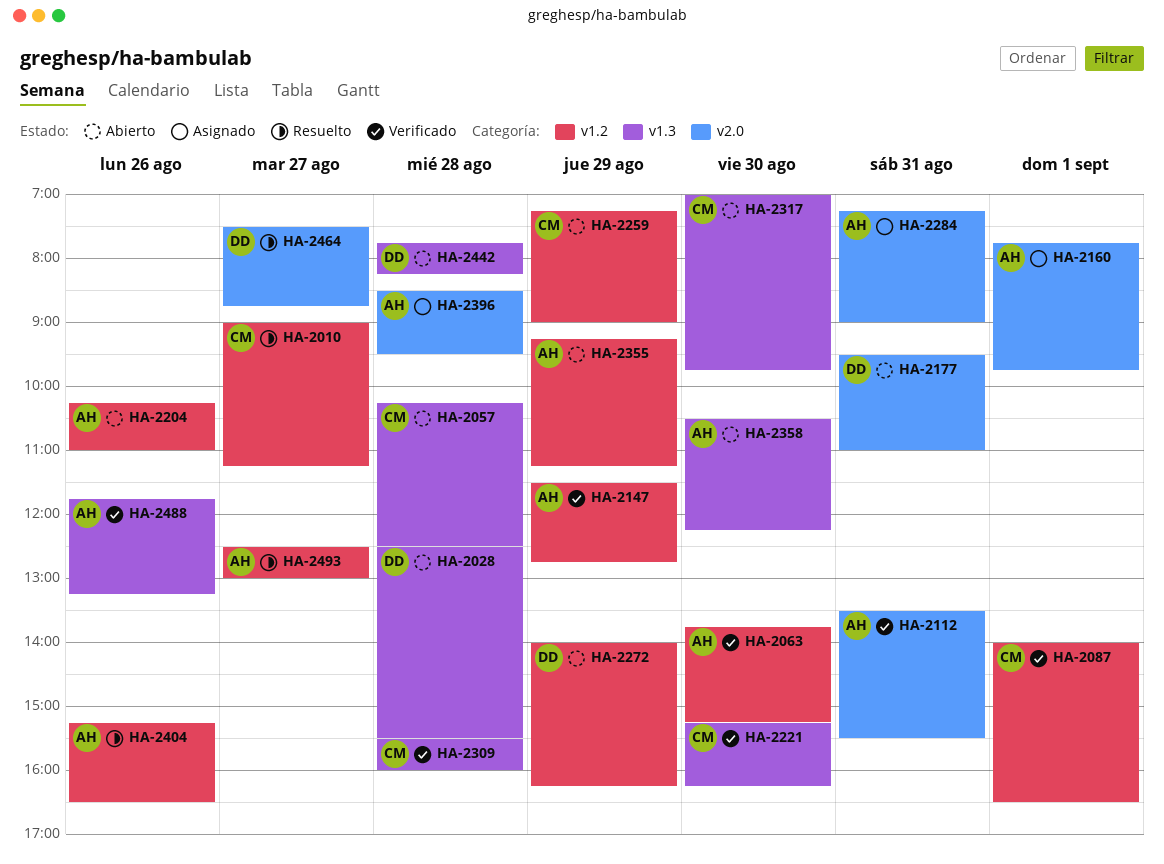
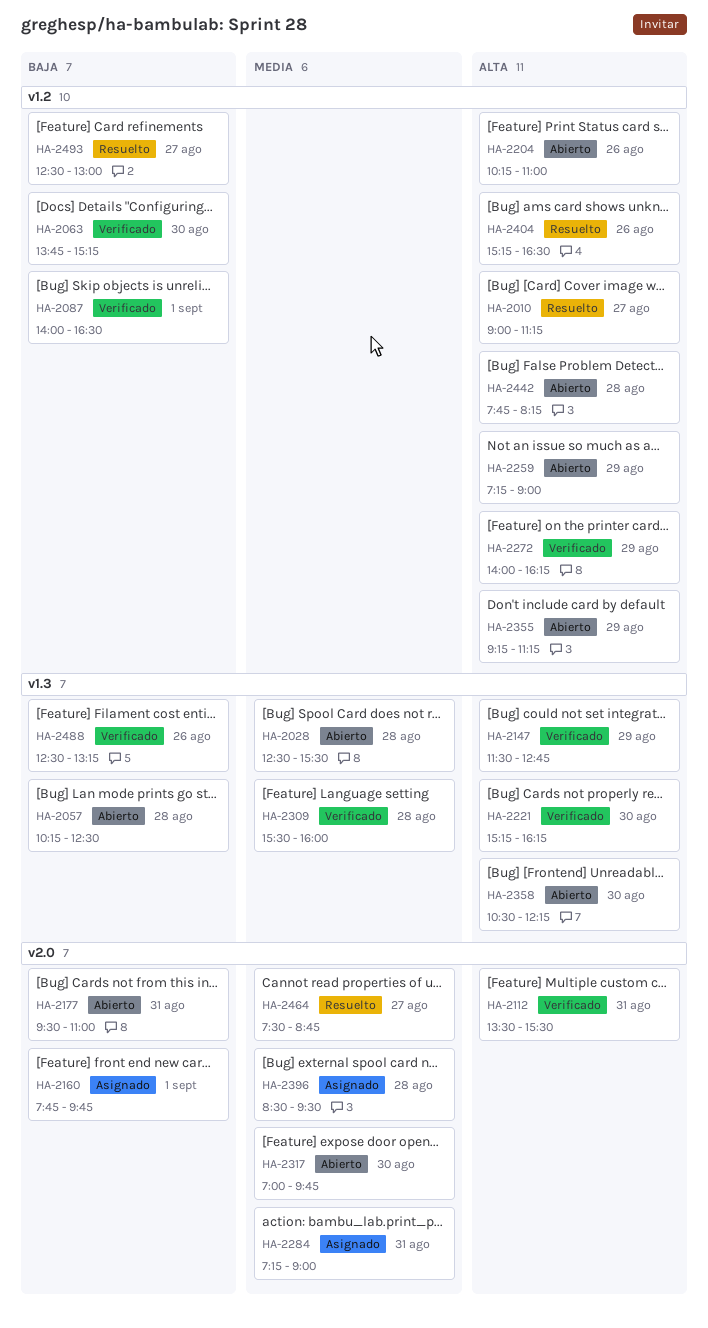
HA-2147, label: v1.2 -> v1.3
HA-2272, status: Abierto -> Verificado
HA-2317, label: v1.3 -> v2.0
HA-2442, label: v1.3 -> v1.2
HA-2488, begins: 11:45 -> 12:30

